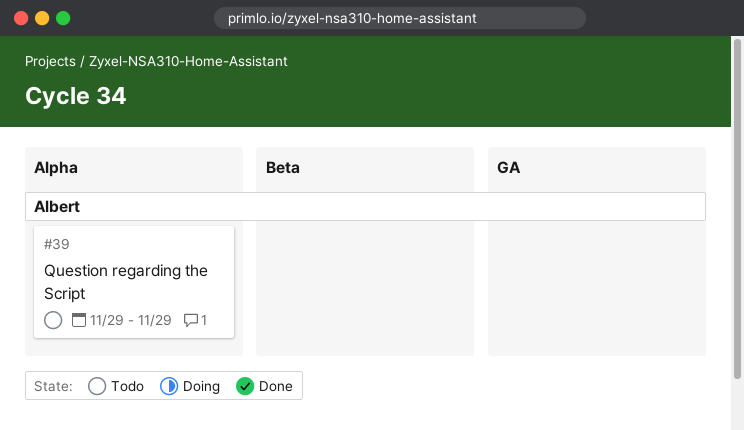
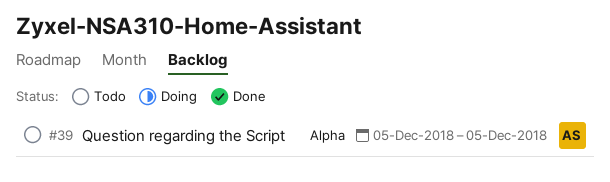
#39, start: Nov 29 -> Dec 5
#39, due: Nov 29 -> Dec 5

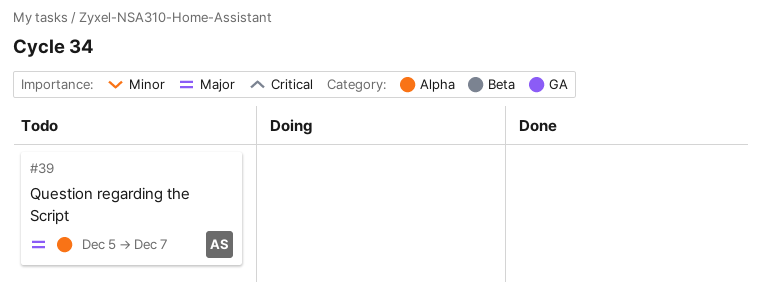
#39, due: Dec 5 -> Dec 7

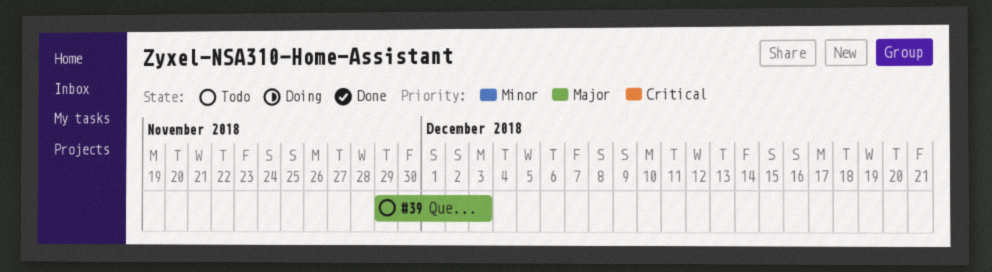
#39, start: Dec 5 -> Nov 29
#39, due: Dec 7 -> Dec 3

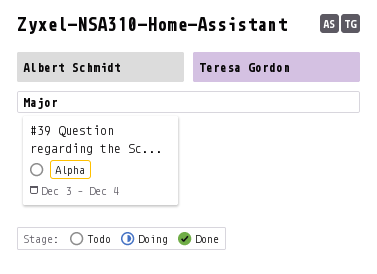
#39, start: Nov 29 -> Dec 3
#39, due: Dec 3 -> Dec 4

